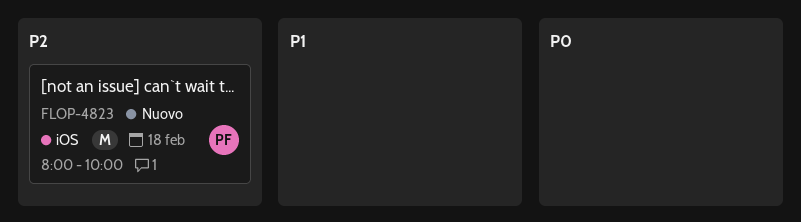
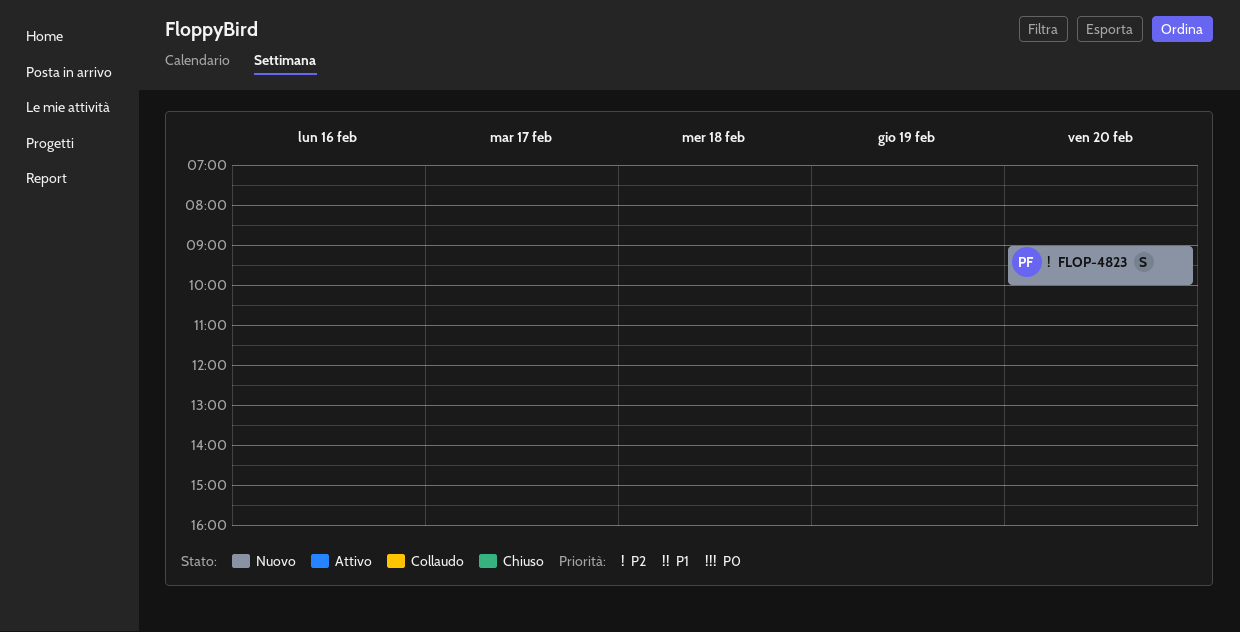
FLOP-4823, estimate: M -> S
FLOP-4823, day: Feb 18 -> Feb 20
FLOP-4823, begins: 08:00 -> 09:00

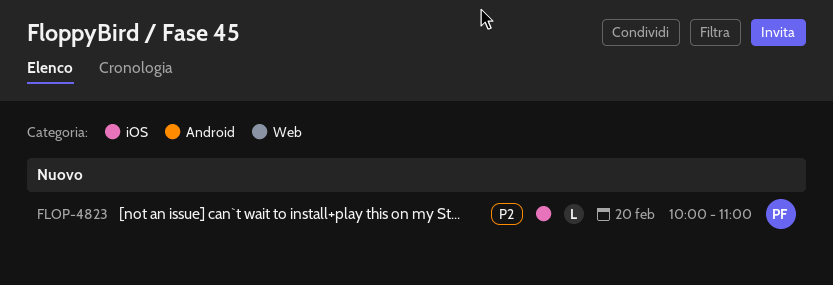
FLOP-4823, estimate: S -> L
FLOP-4823, begins: 09:00 -> 10:00
FLOP-4823, ends: 10:00 -> 11:00

